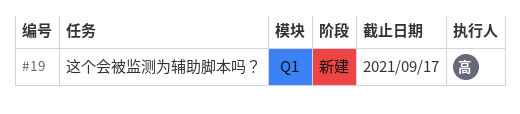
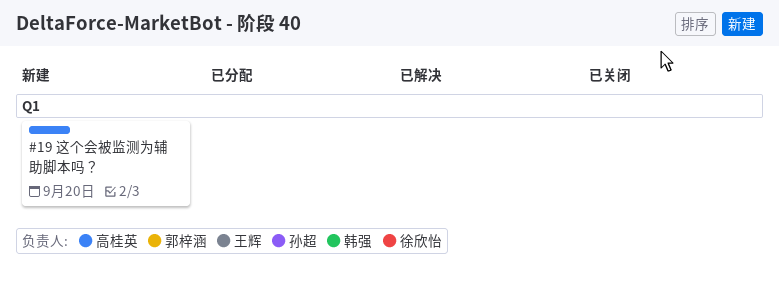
#19, due: Sep 17 -> Sep 20

